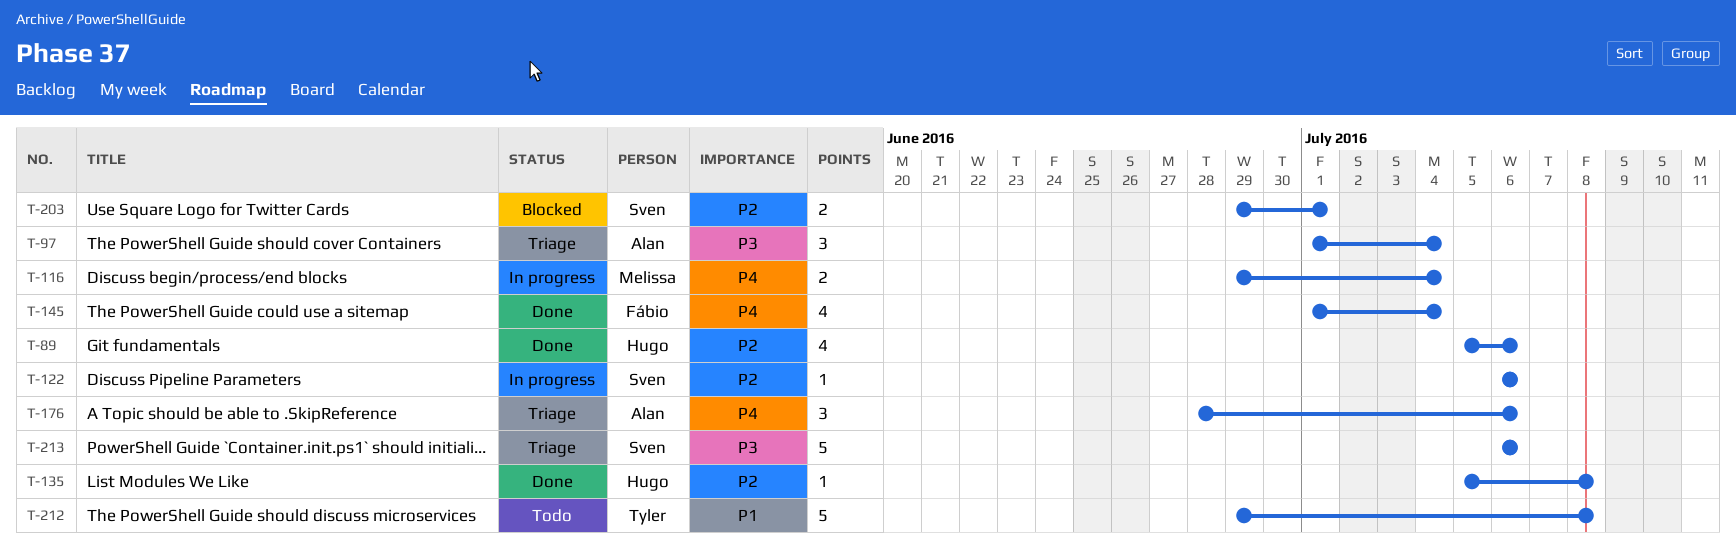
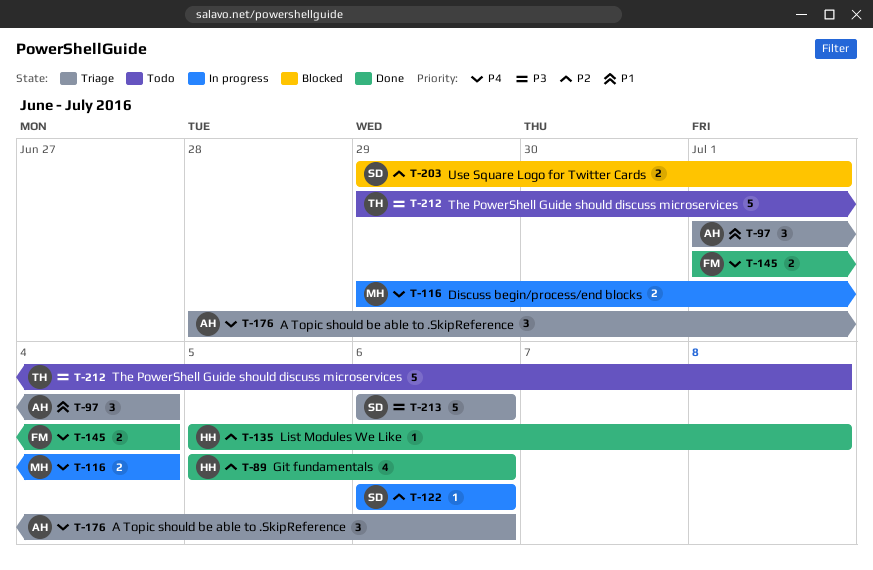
T-97, priority: P3 -> P1
T-145, estimate: 4 -> 2
T-212, priority: P1 -> P3

